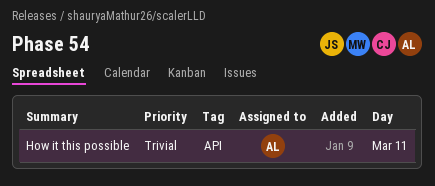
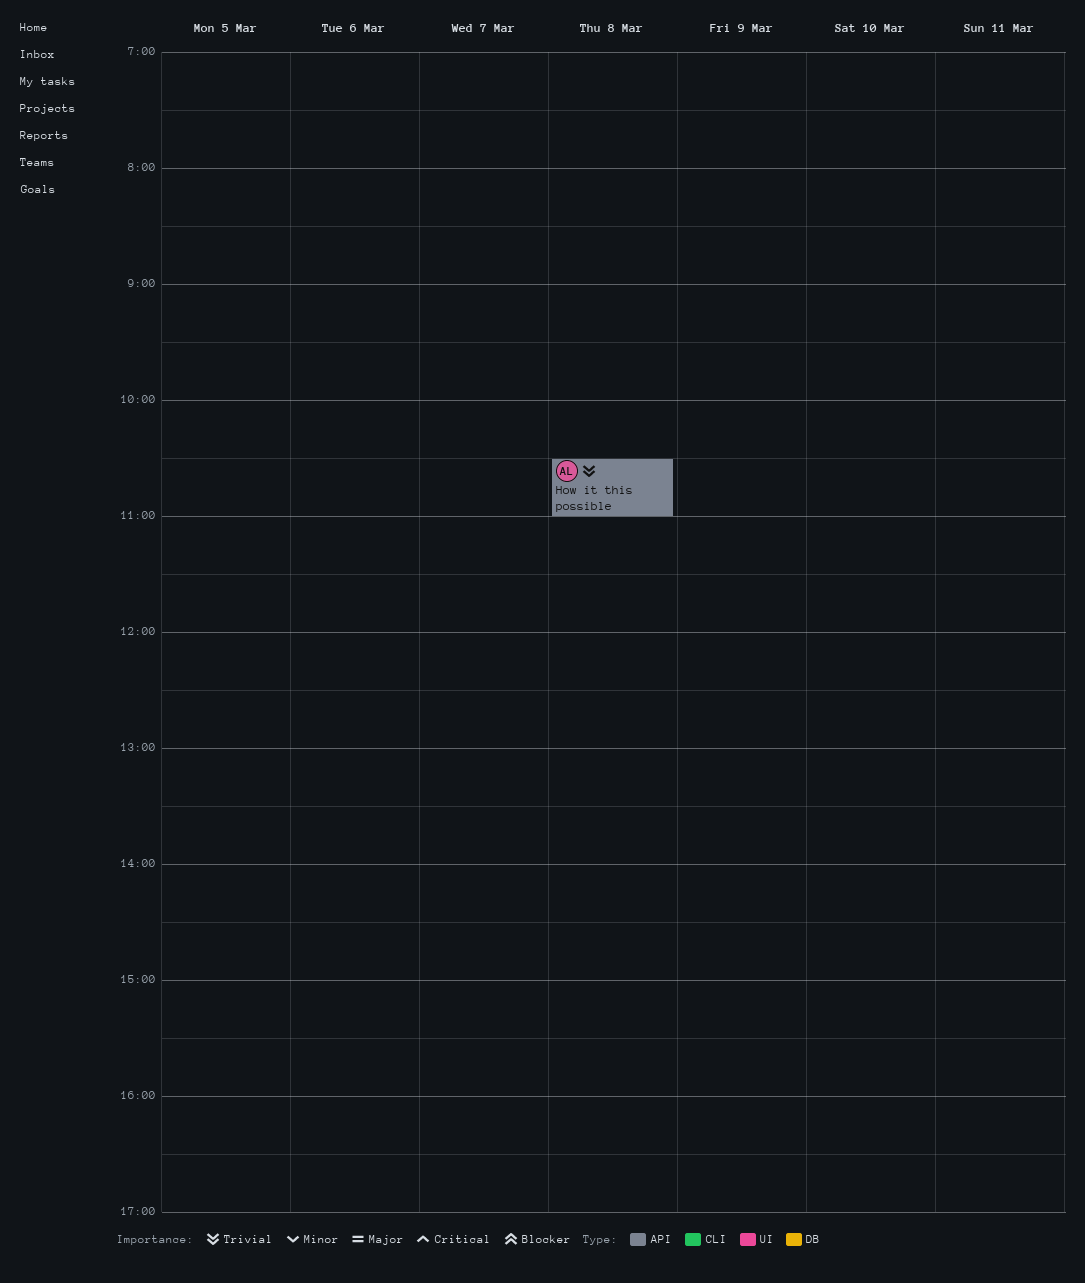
How it this possible, day: Mar 11 -> Mar 8

